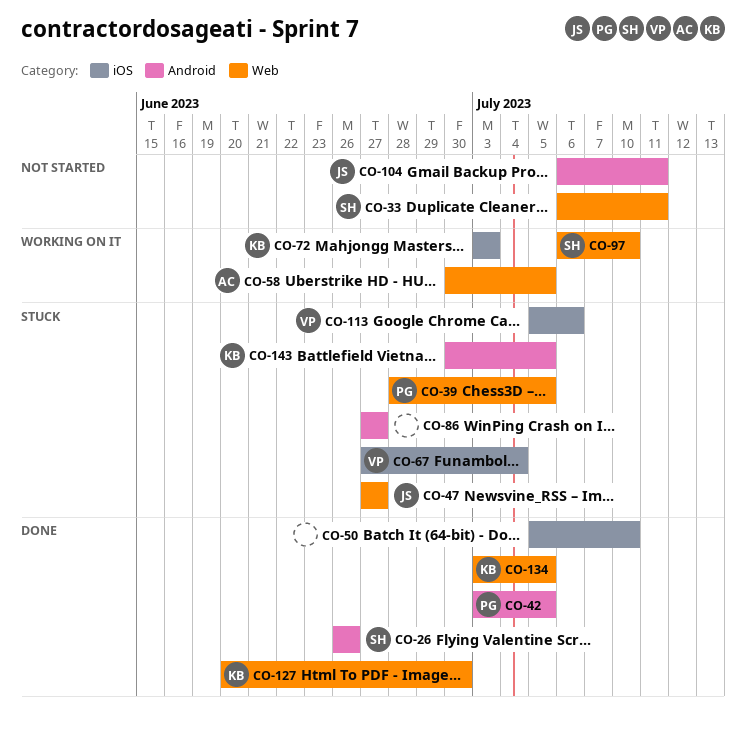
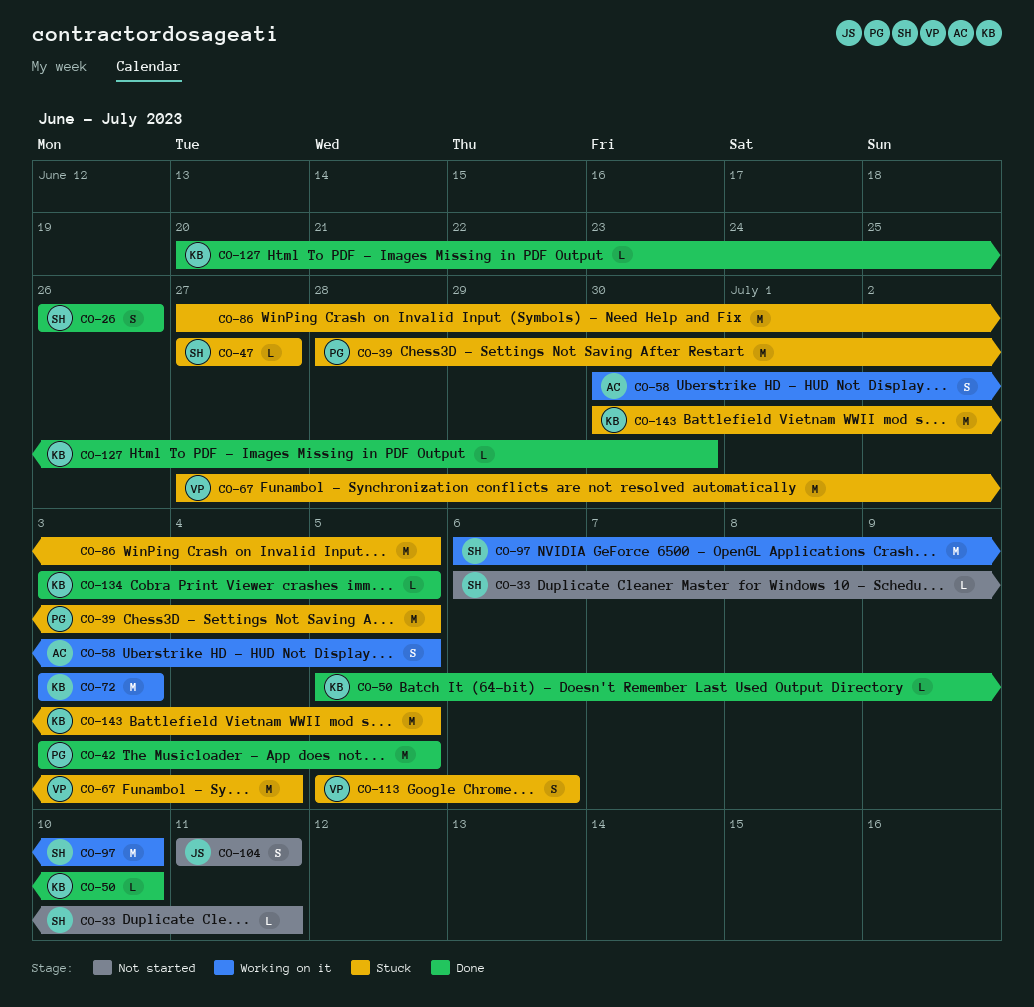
CO-47, owner: JS -> SH
CO-50, owner: none -> KB
CO-86, due: Jun 27 -> Jul 5
CO-104, start: Jul 6 -> Jul 11

